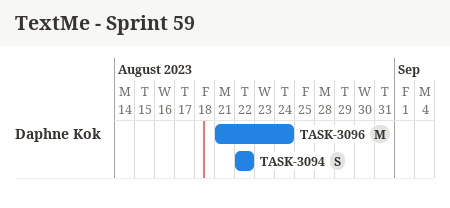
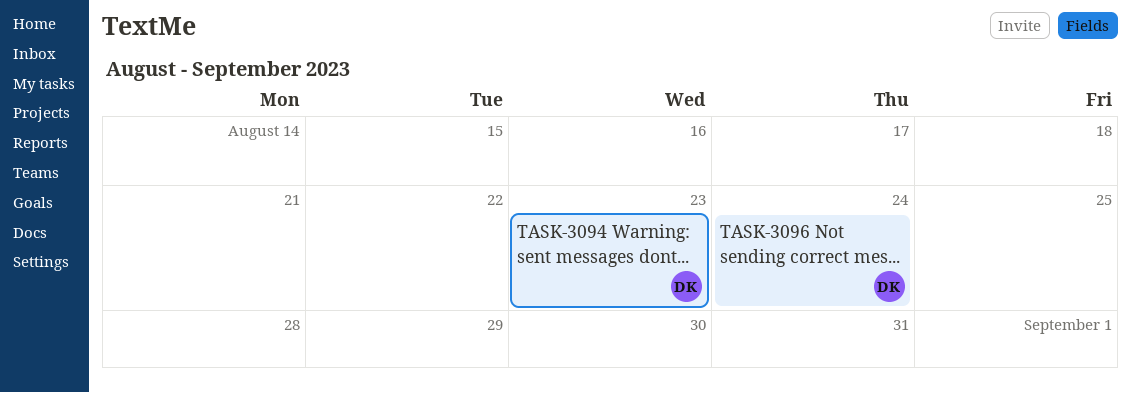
TASK-3094, due: Aug 22 -> Aug 23

